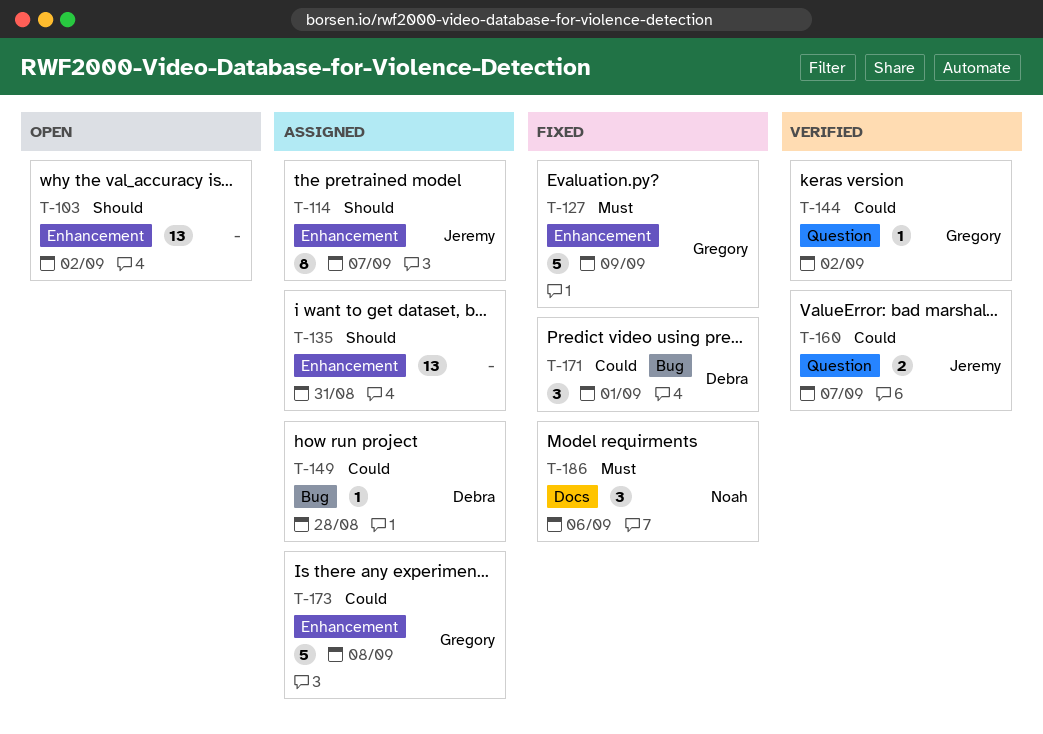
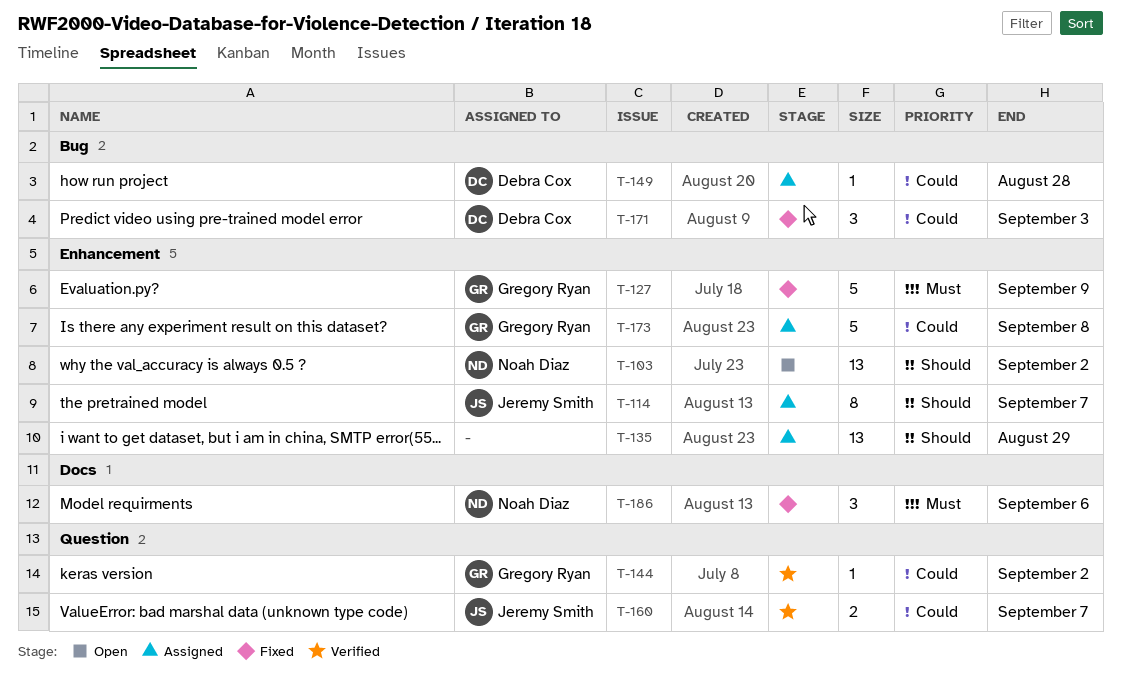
T-103, owner: none -> Noah Diaz
T-135, due: Aug 31 -> Aug 29
T-171, due: Sep 1 -> Sep 3

